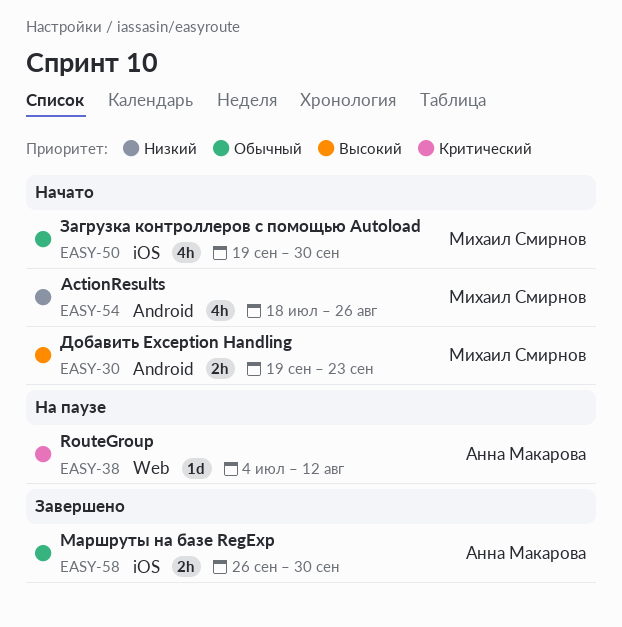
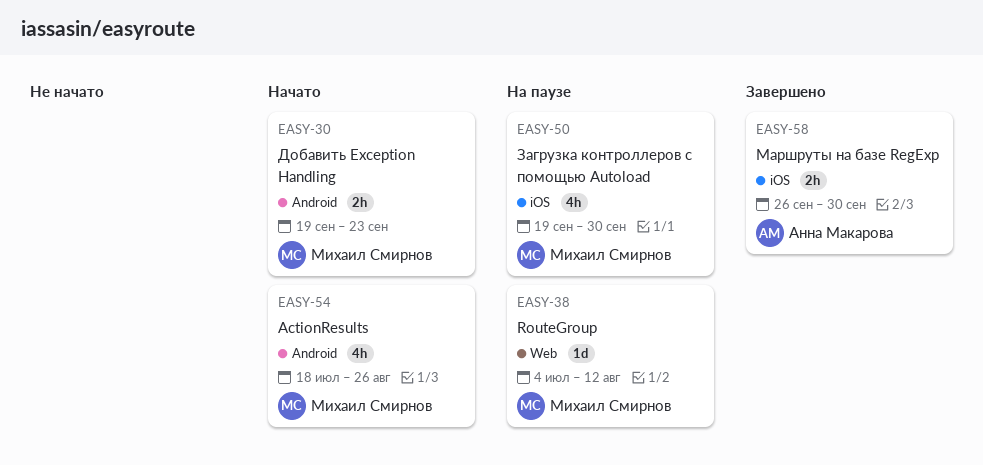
EASY-38, owner: Анна Макарова -> Михаил Смирнов
EASY-50, status: Начато -> На паузе

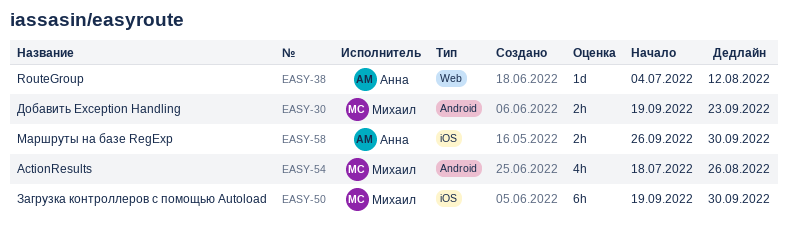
EASY-38, owner: Михаил Смирнов -> Анна Макарова
EASY-50, estimate: 4h -> 6h

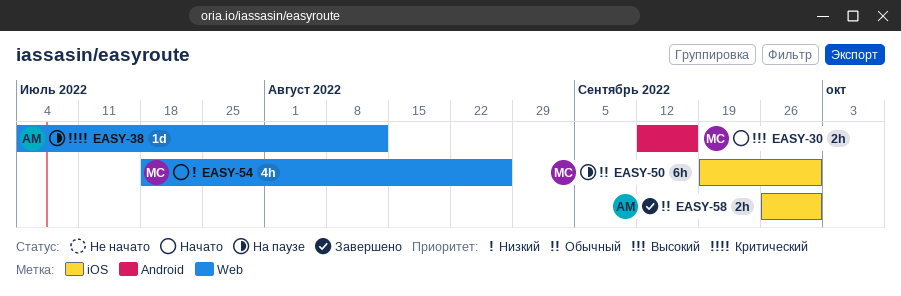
EASY-30, start: Sep 19 -> Sep 12
EASY-30, due: Sep 23 -> Sep 16
EASY-54, label: Android -> Web

